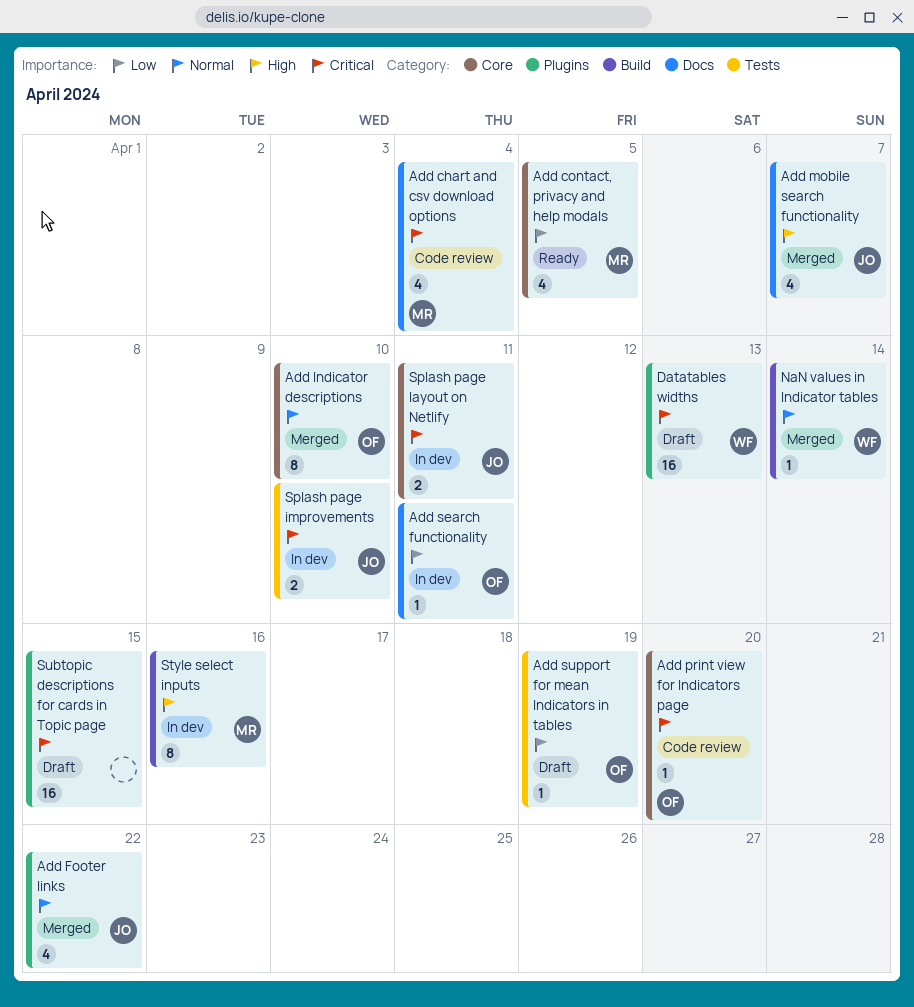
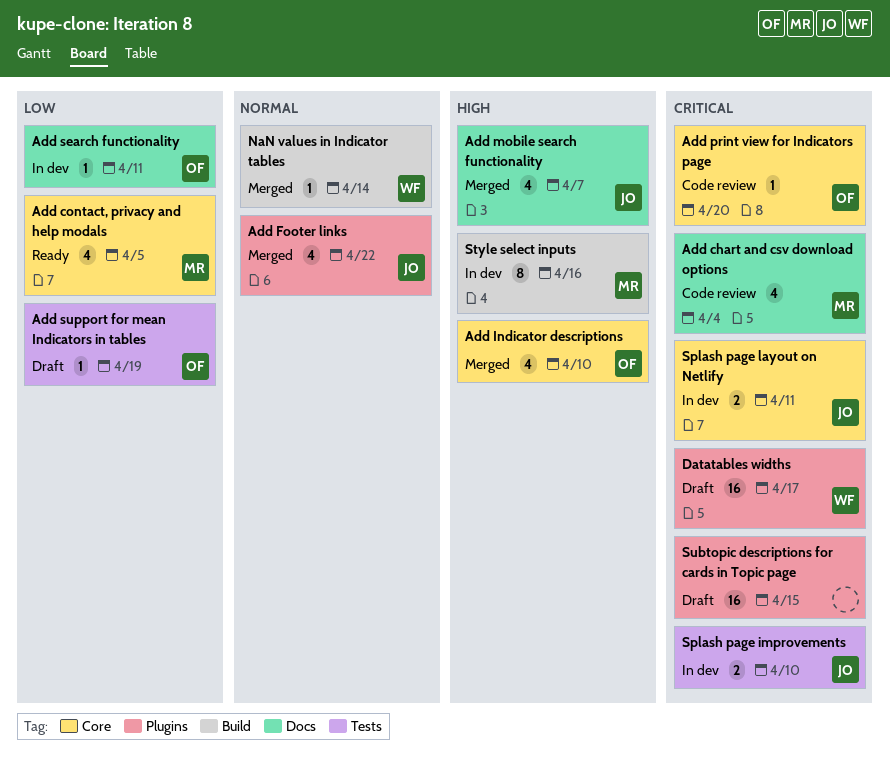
Add Indicator descriptions, priority: Normal -> High
Add Indicator descriptions, estimate: 8 -> 4
Datatables widths, due: Apr 13 -> Apr 17

